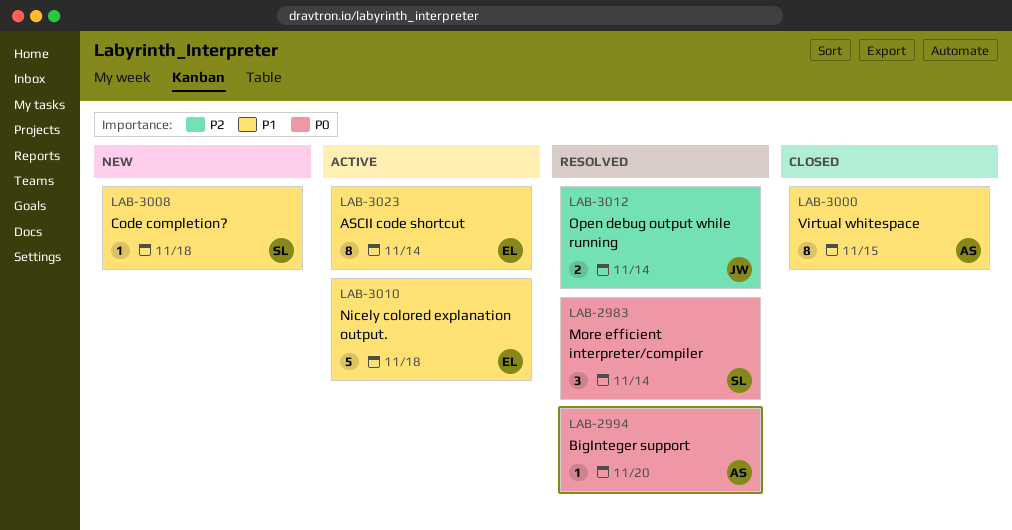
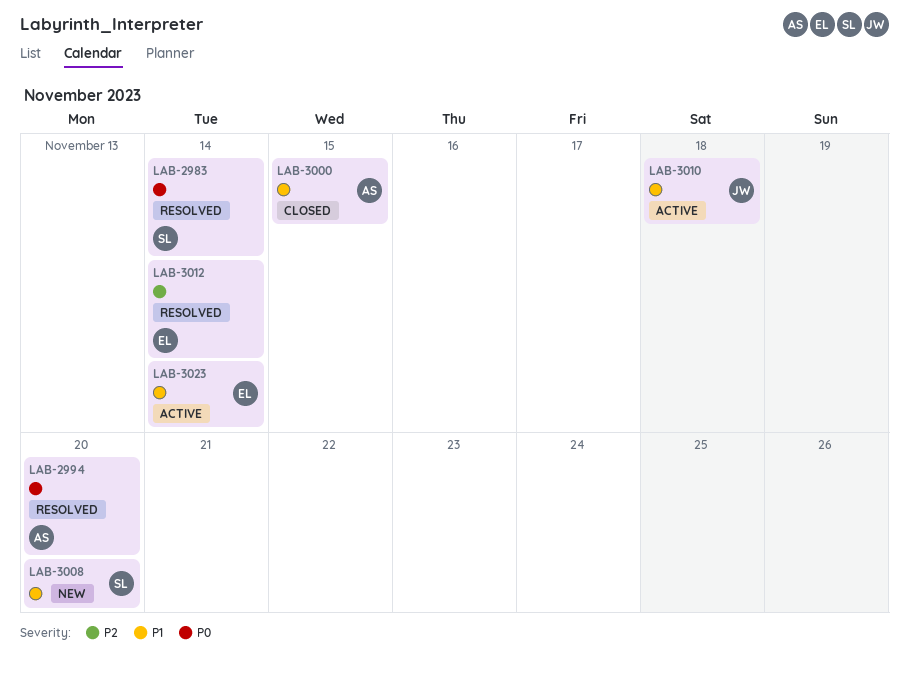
LAB-3008, due: Nov 18 -> Nov 20
LAB-3010, owner: EL -> JW
LAB-3012, owner: JW -> EL

